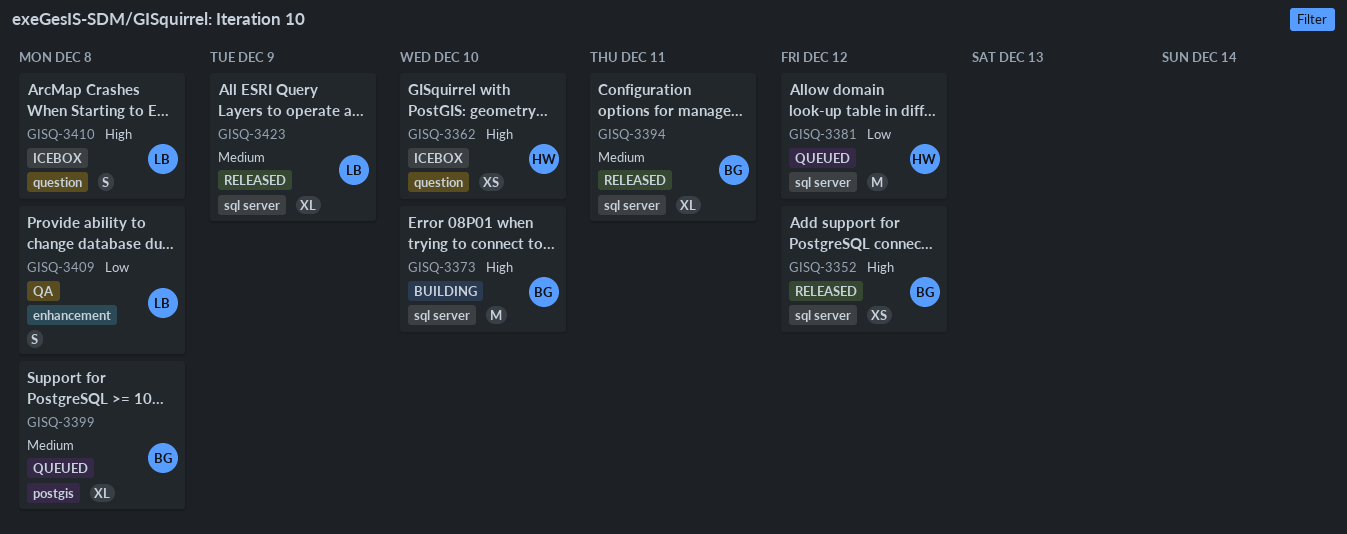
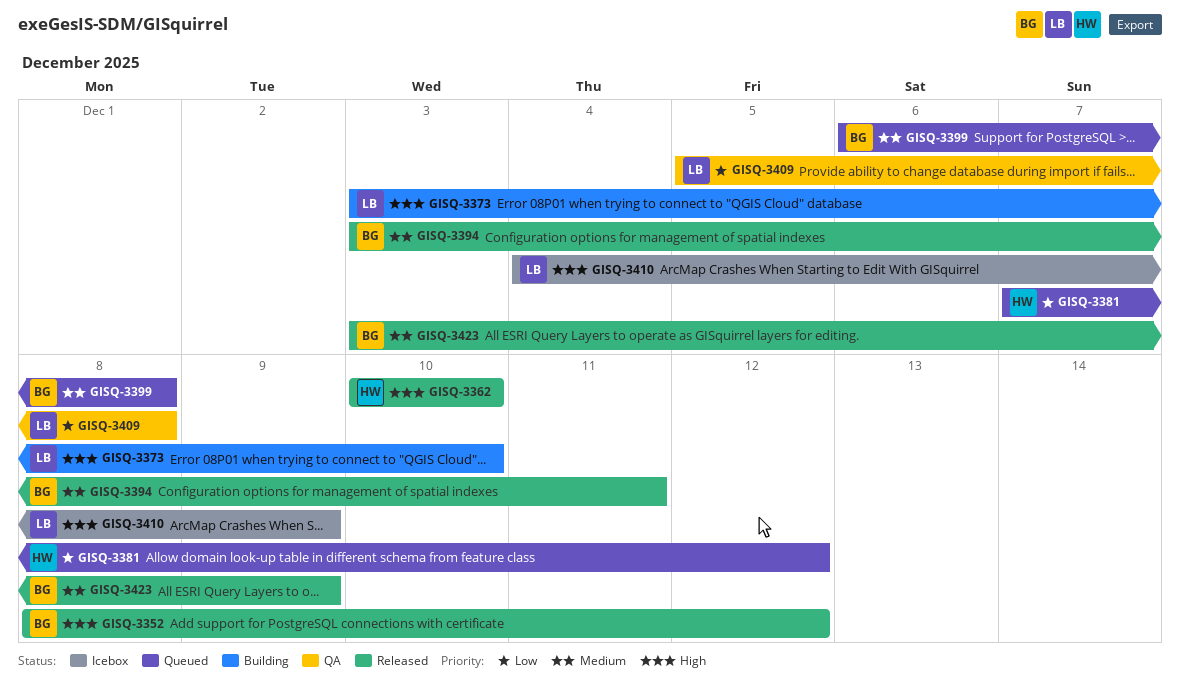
GISQ-3362, status: Icebox -> Released
GISQ-3373, owner: BG -> LB
GISQ-3410, due: Dec 8 -> Dec 9
GISQ-3423, owner: LB -> BG

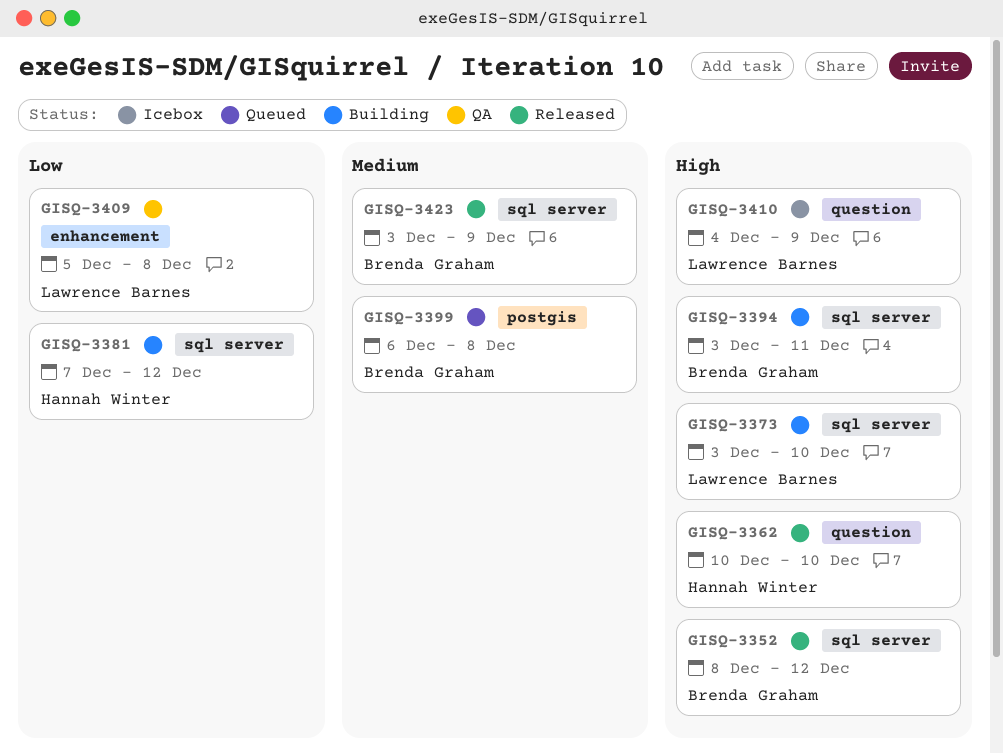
GISQ-3381, status: Queued -> Building
GISQ-3394, status: Released -> Building
GISQ-3394, priority: Medium -> High

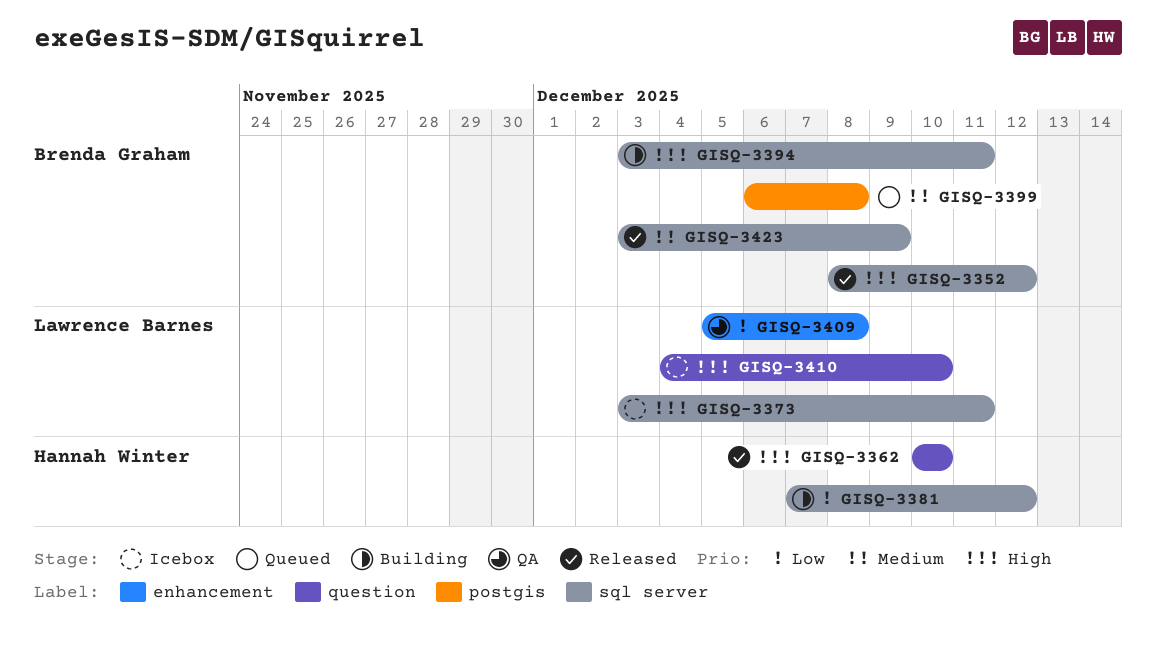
GISQ-3373, status: Building -> Icebox
GISQ-3373, due: Dec 10 -> Dec 11
GISQ-3410, due: Dec 9 -> Dec 10

